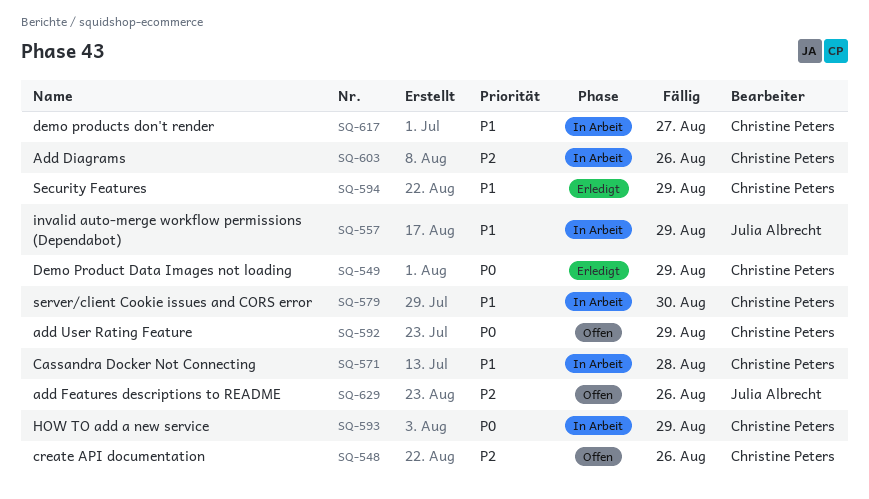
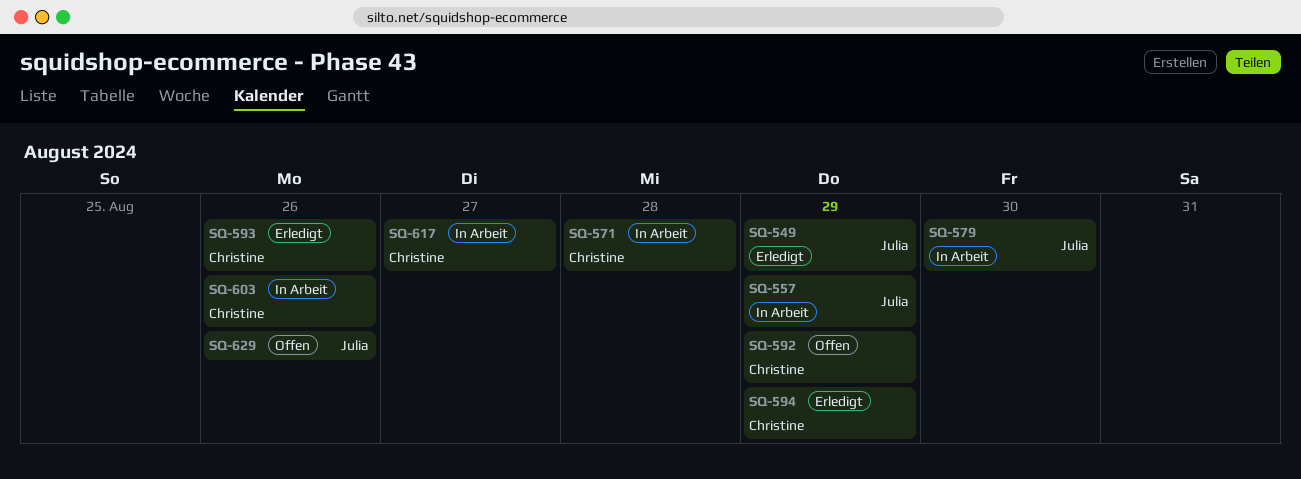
SQ-548: present -> none
SQ-549, owner: Christine Peters -> Julia Albrecht
SQ-579, owner: Christine Peters -> Julia Albrecht
SQ-593, status: In Arbeit -> Erledigt
SQ-593, due: Aug 29 -> Aug 26

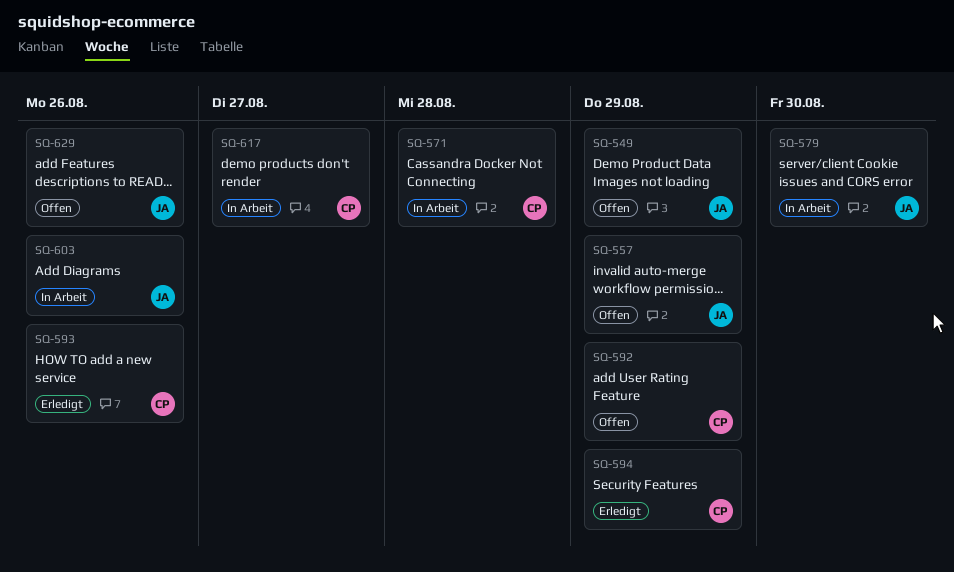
SQ-549, status: Erledigt -> Offen
SQ-557, status: In Arbeit -> Offen
SQ-603, owner: Christine -> Julia

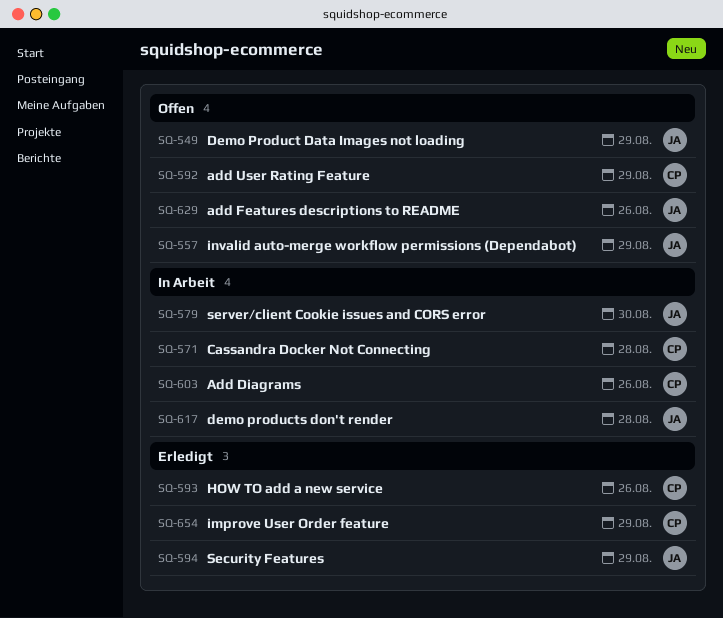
SQ-594, owner: CP -> JA
SQ-603, owner: JA -> CP
SQ-617, owner: CP -> JA
SQ-617, due: Aug 27 -> Aug 28
SQ-654: none -> present

